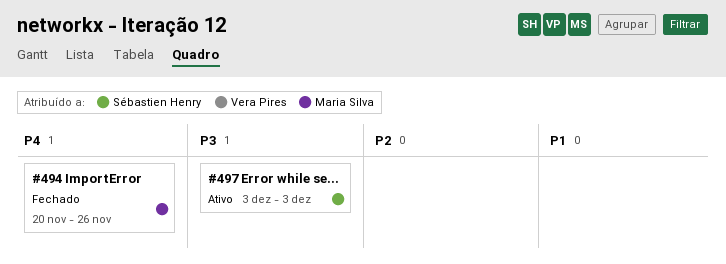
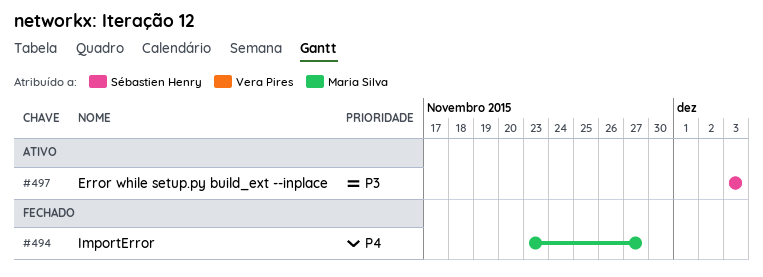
#494, start: Nov 20 -> Nov 23
#494, due: Nov 26 -> Nov 27

